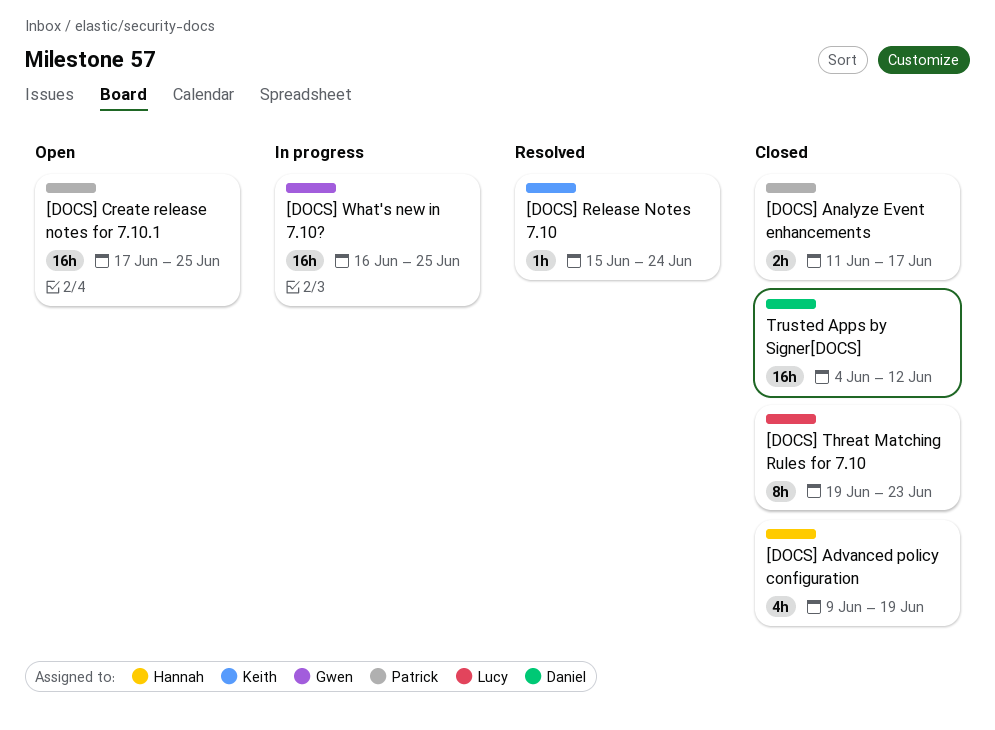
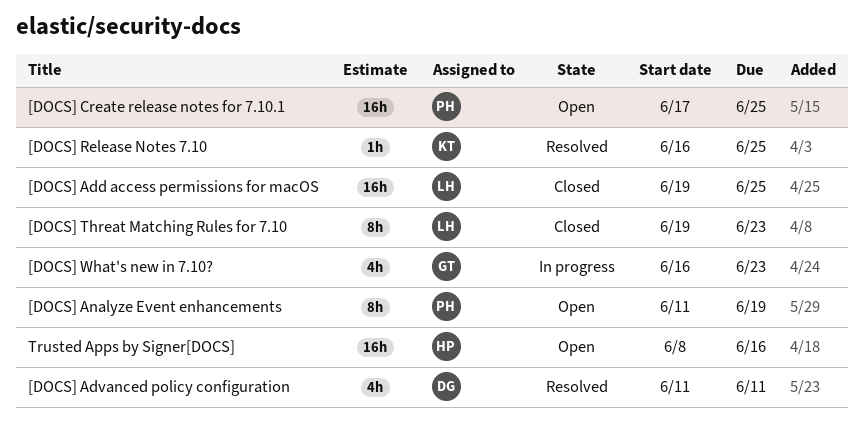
[DOCS] Add access permissions for macOS: none -> present
[DOCS] Advanced policy configuration, status: Closed -> Resolved
[DOCS] Advanced policy configuration, owner: Hannah -> Daniel
[DOCS] Advanced policy configuration, start: Jun 9 -> Jun 11
[DOCS] Advanced policy configuration, due: Jun 19 -> Jun 11
[DOCS] Analyze Event enhancements, status: Closed -> Open
[DOCS] Analyze Event enhancements, estimate: 2h -> 8h
[DOCS] Analyze Event enhancements, due: Jun 17 -> Jun 19
[DOCS] Release Notes 7.10, start: Jun 15 -> Jun 16
[DOCS] Release Notes 7.10, due: Jun 24 -> Jun 25
[DOCS] What's new in 7.10?, estimate: 16h -> 4h
[DOCS] What's new in 7.10?, due: Jun 25 -> Jun 23
Trusted Apps by Signer[DOCS], status: Closed -> Open
Trusted Apps by Signer[DOCS], owner: Daniel -> Hannah
Trusted Apps by Signer[DOCS], start: Jun 4 -> Jun 8
Trusted Apps by Signer[DOCS], due: Jun 12 -> Jun 16

